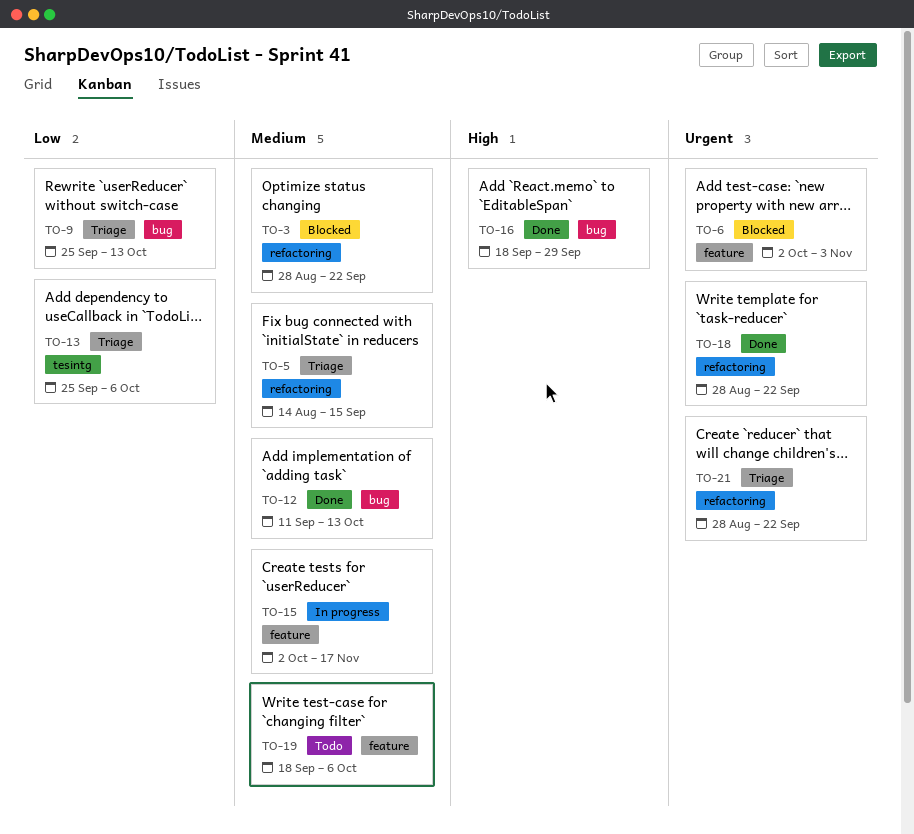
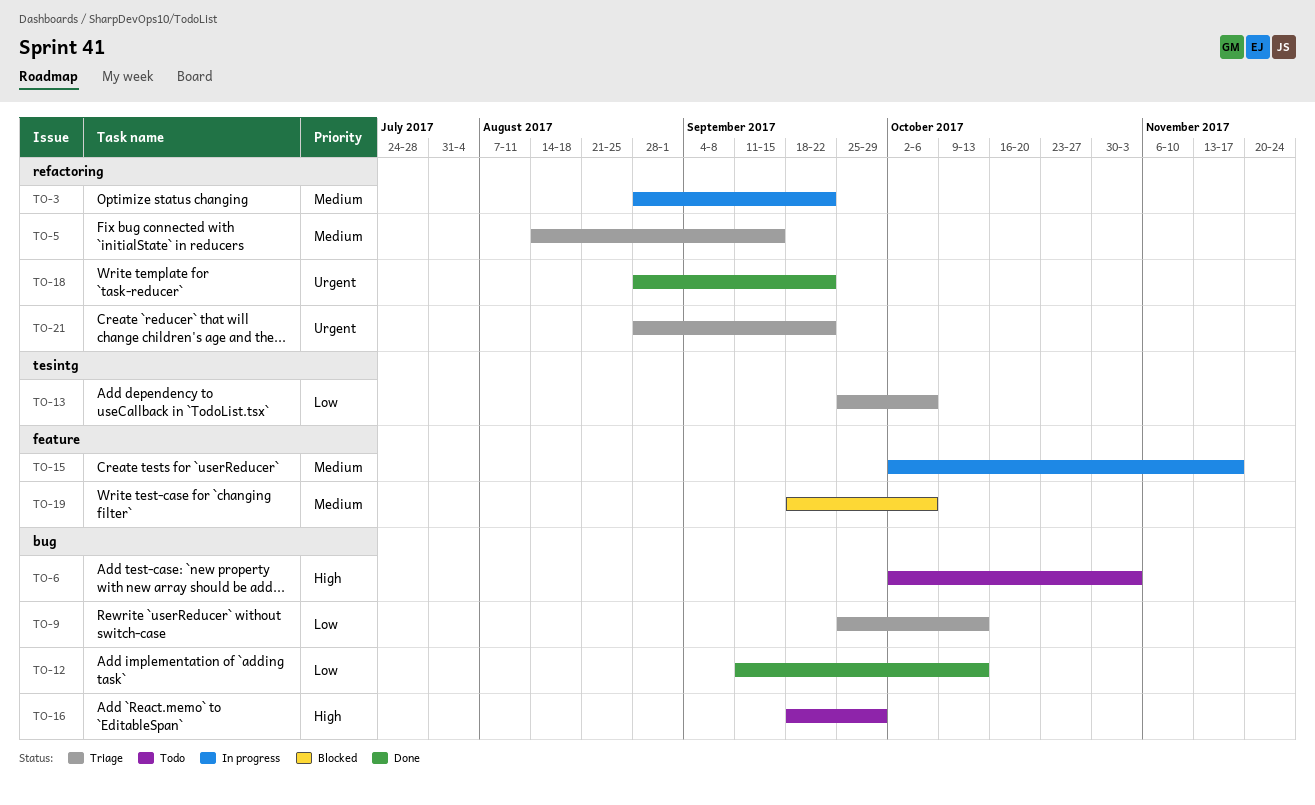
TO-3, status: Blocked -> In progress
TO-6, status: Blocked -> Todo
TO-6, priority: Urgent -> High
TO-6, label: feature -> bug
TO-12, priority: Medium -> Low
TO-16, status: Done -> Todo
TO-19, status: Todo -> Blocked

